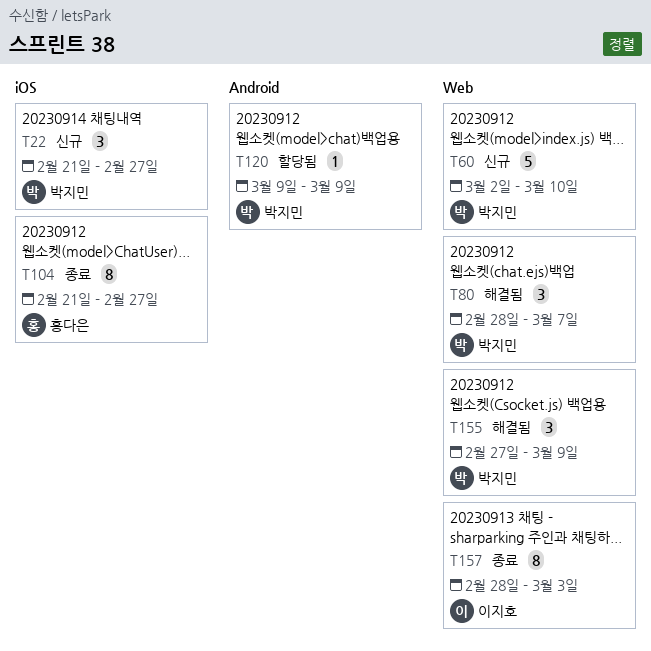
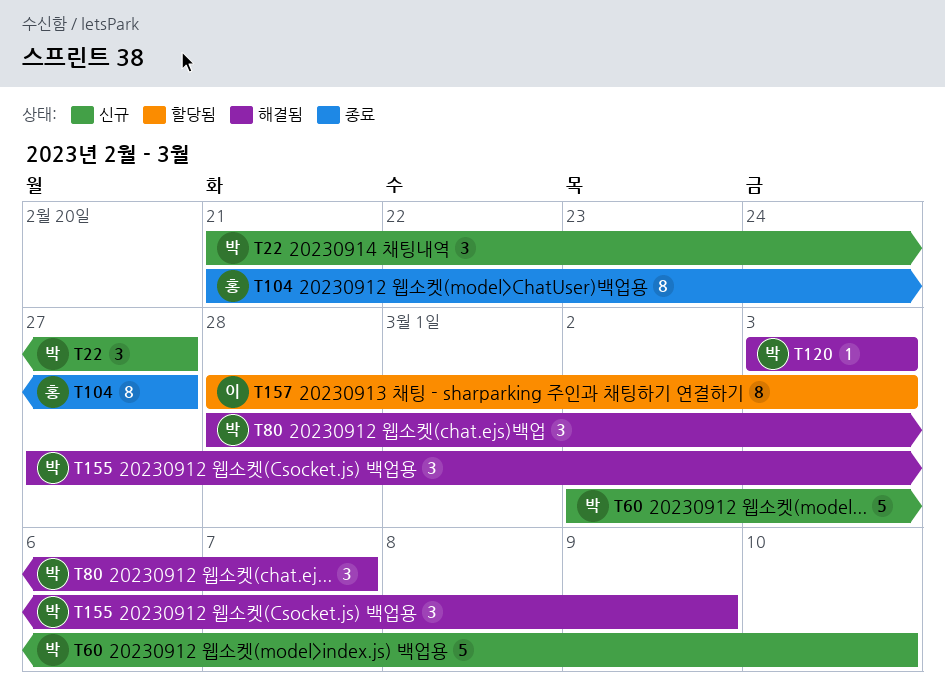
T120, status: 할당됨 -> 해결됨
T120, start: Mar 9 -> Mar 3
T120, due: Mar 9 -> Mar 3
T157, status: 종료 -> 할당됨

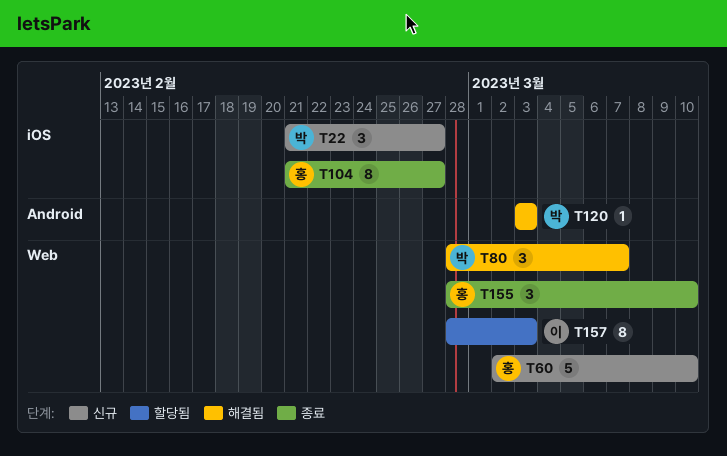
T60, owner: 박 -> 홍
T155, status: 해결됨 -> 종료
T155, owner: 박 -> 홍
T155, start: Feb 27 -> Feb 28
T155, due: Mar 9 -> Mar 10

